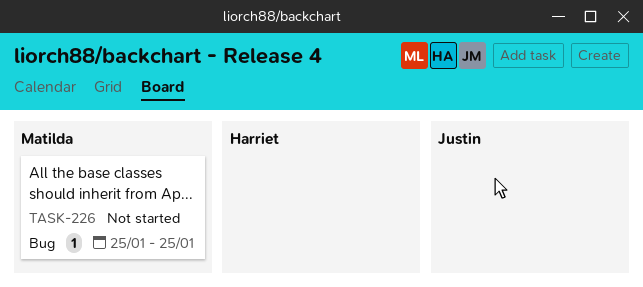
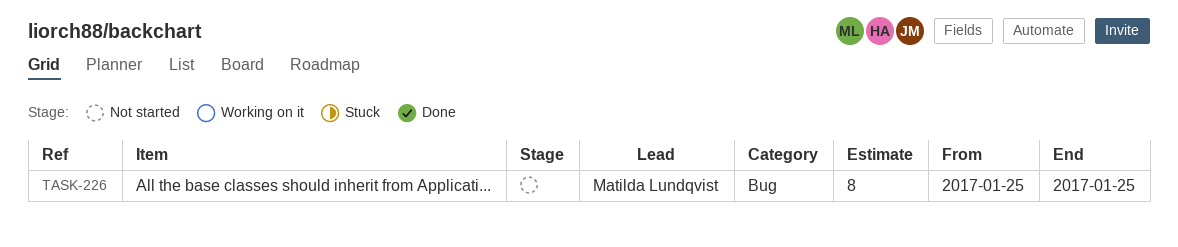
TASK-226, estimate: 1 -> 8

